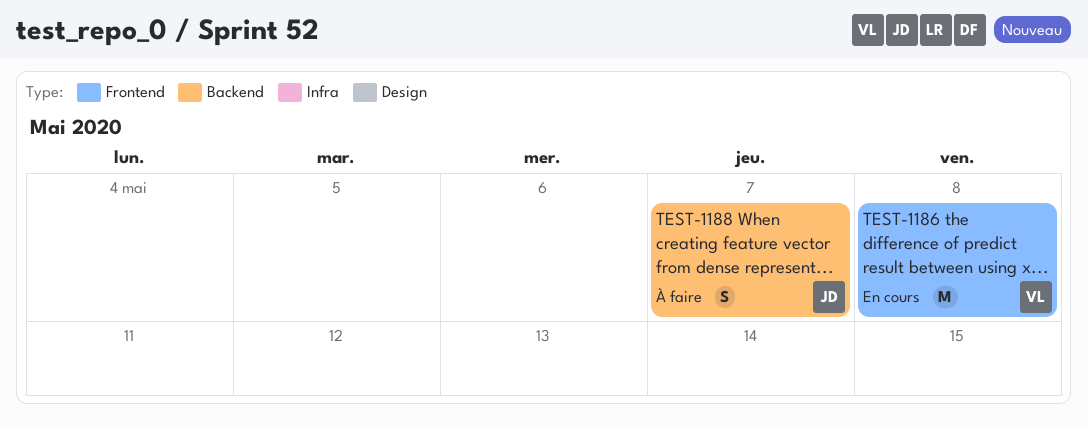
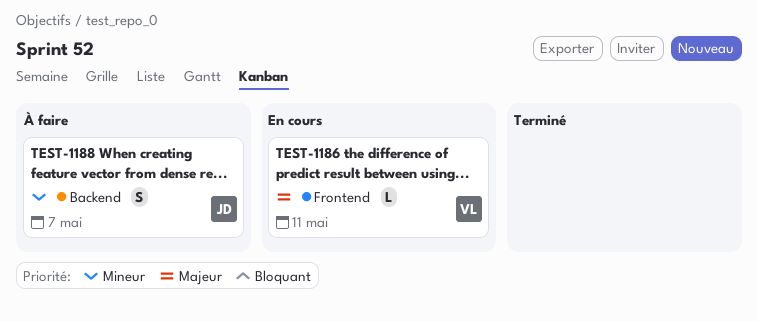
TEST-1186, estimate: M -> L
TEST-1186, due: May 8 -> May 11

